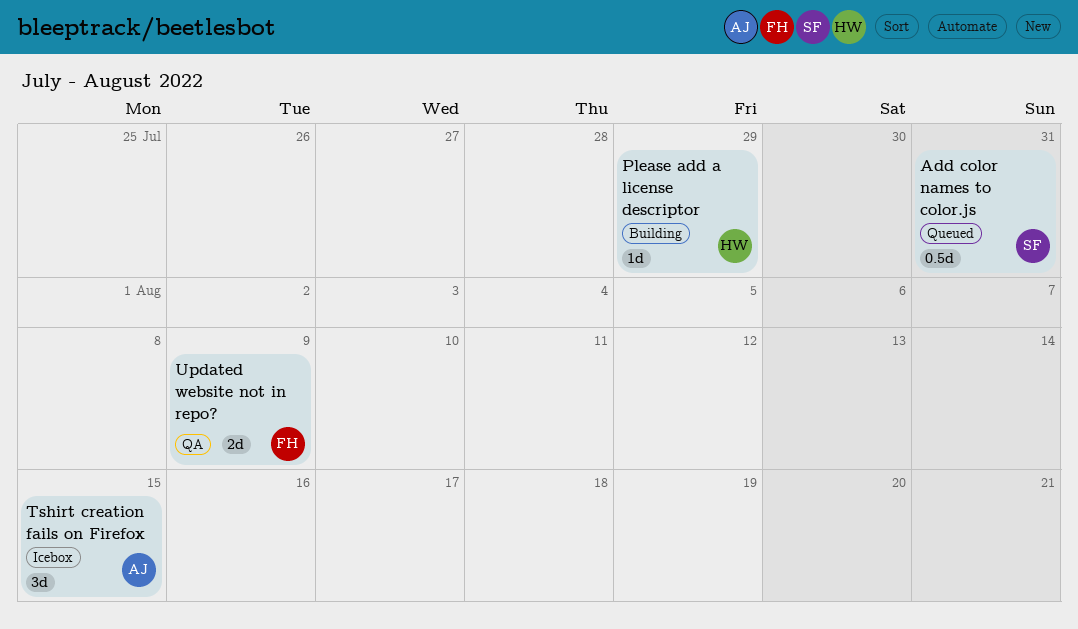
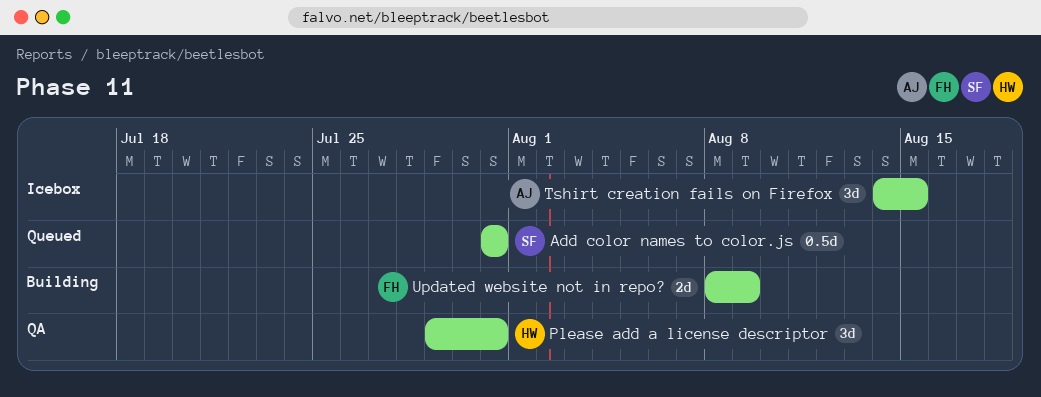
Please add a license descriptor, status: Building -> QA
Please add a license descriptor, estimate: 1d -> 3d
Please add a license descriptor, due: Jul 29 -> Jul 31
Updated website not in repo?, status: QA -> Building

